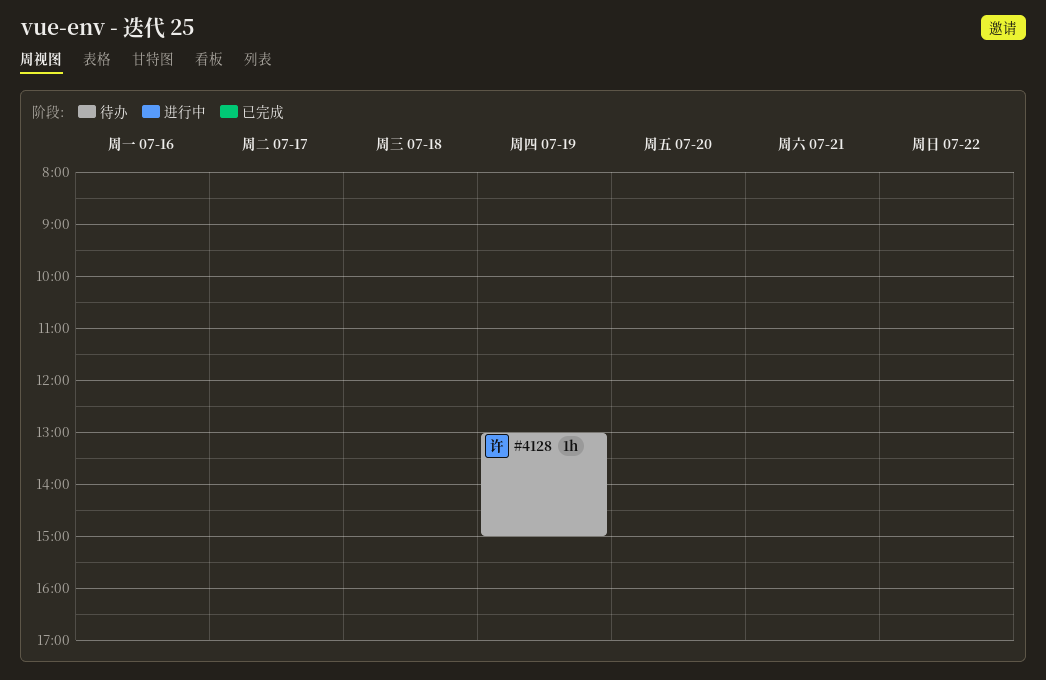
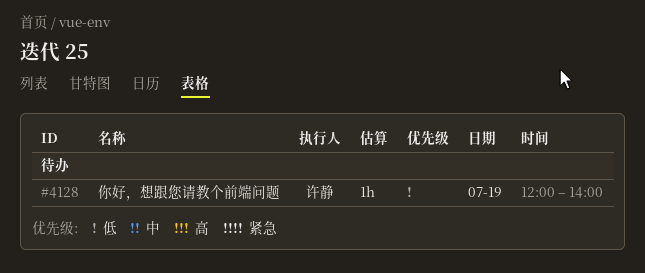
#4128, begins: 13:00 -> 12:00
#4128, ends: 15:00 -> 14:00

